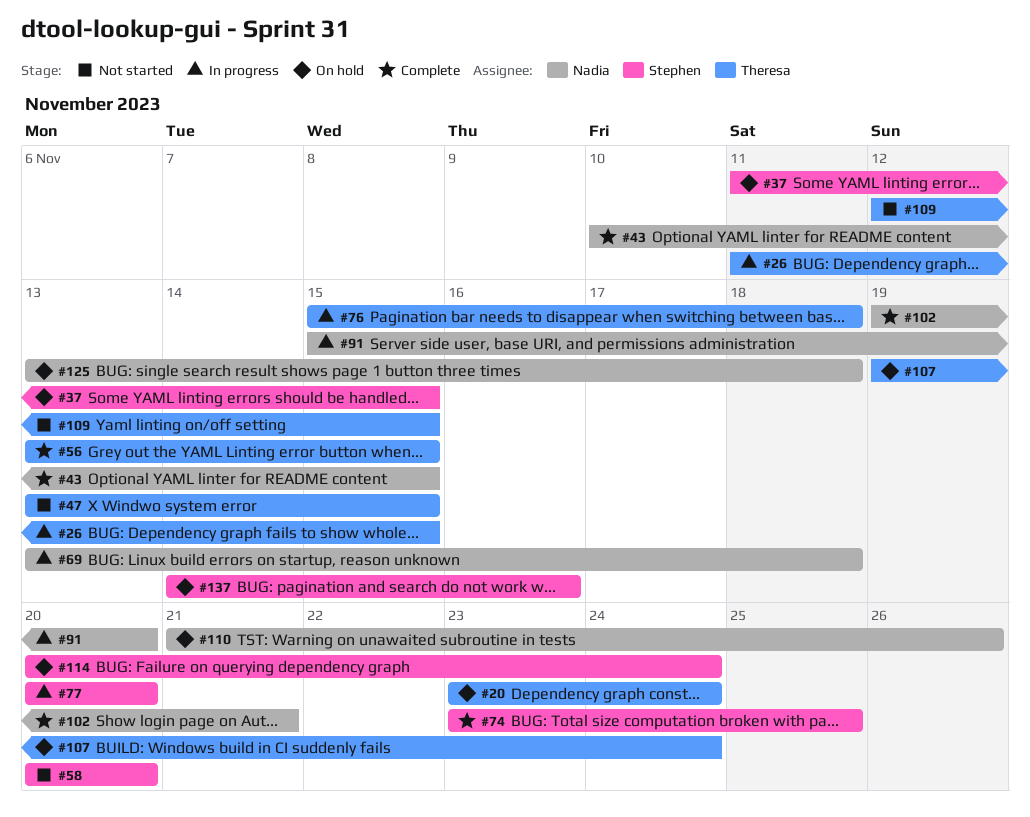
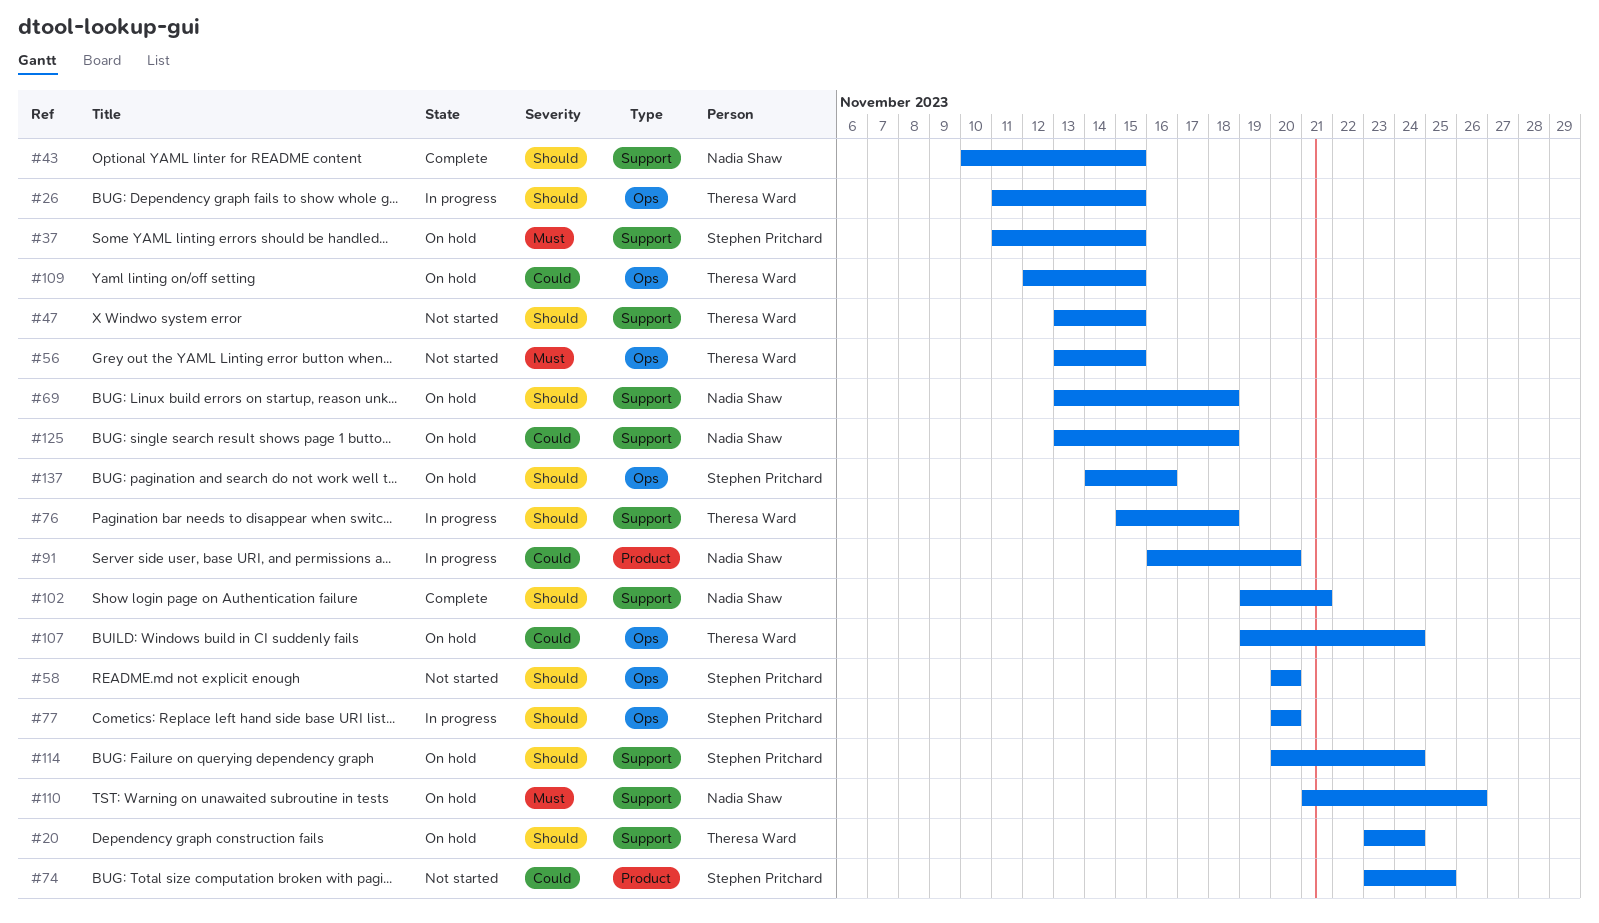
#56, status: Complete -> Not started
#69, status: In progress -> On hold
#74, status: Complete -> Not started
#91, start: Nov 15 -> Nov 16
#109, status: Not started -> On hold

